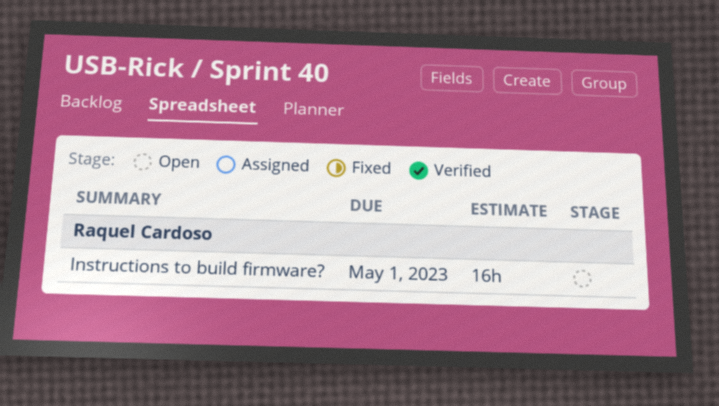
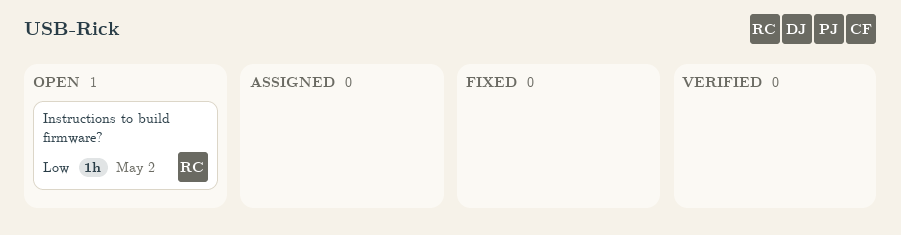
Instructions to build firmware?, estimate: 16h -> 1h
Instructions to build firmware?, due: May 1 -> May 2

